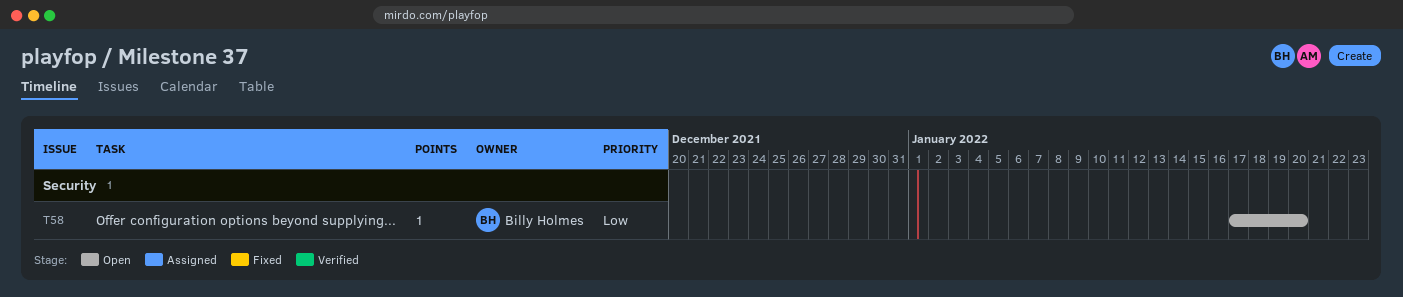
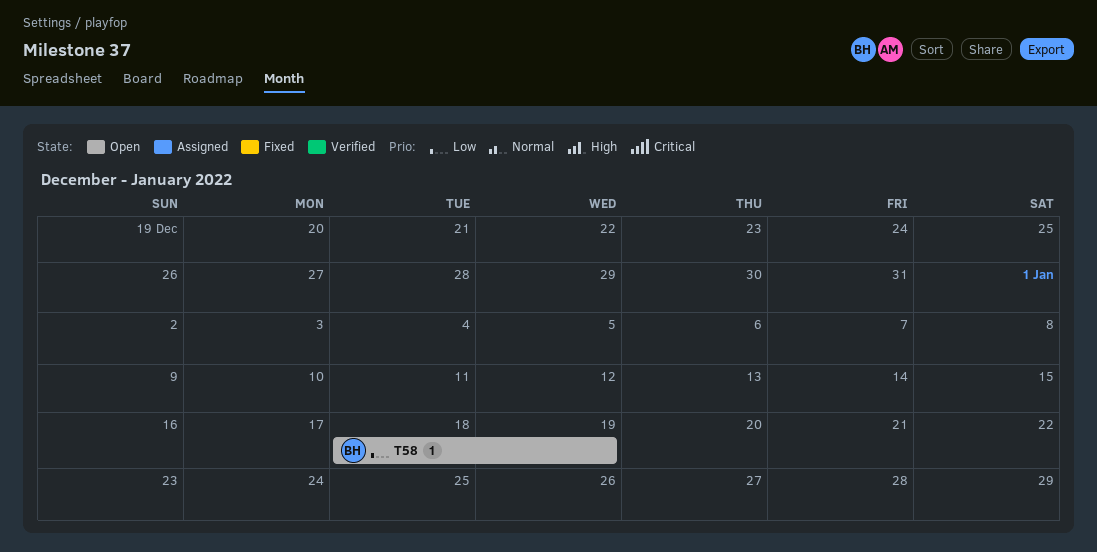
T58, start: Jan 17 -> Jan 18
T58, due: Jan 20 -> Jan 19

